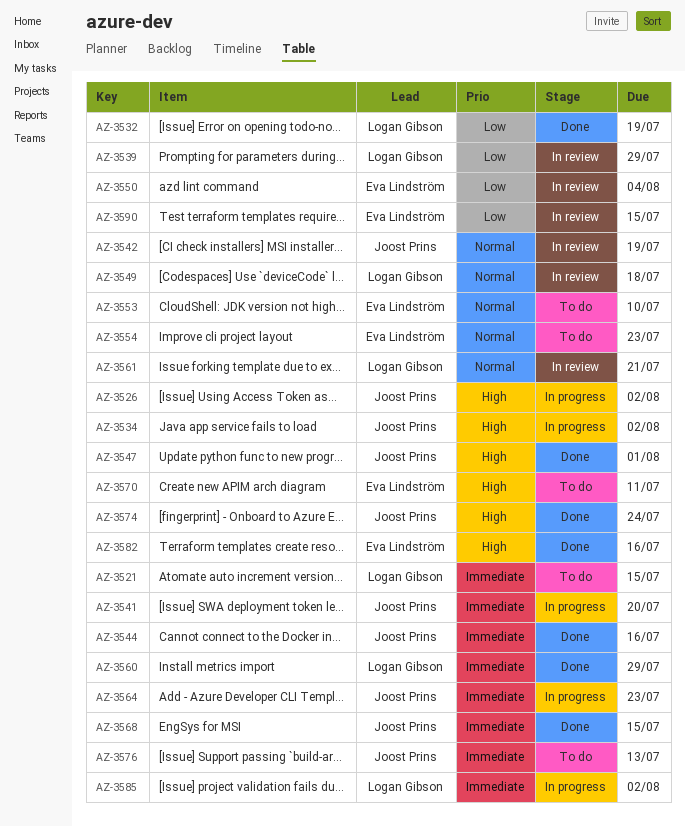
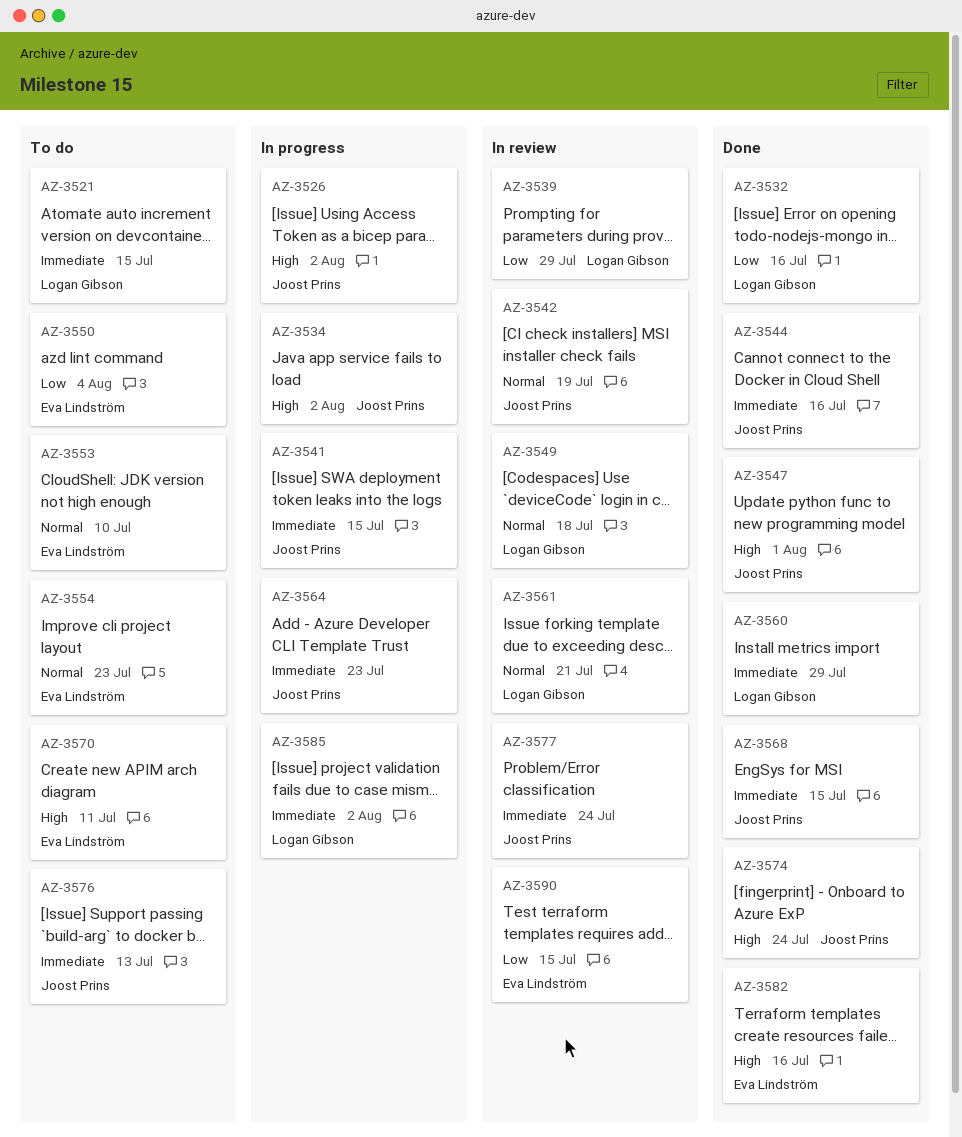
AZ-3532, due: Jul 19 -> Jul 16
AZ-3541, due: Jul 20 -> Jul 15
AZ-3550, status: In review -> To do
AZ-3577: none -> present

